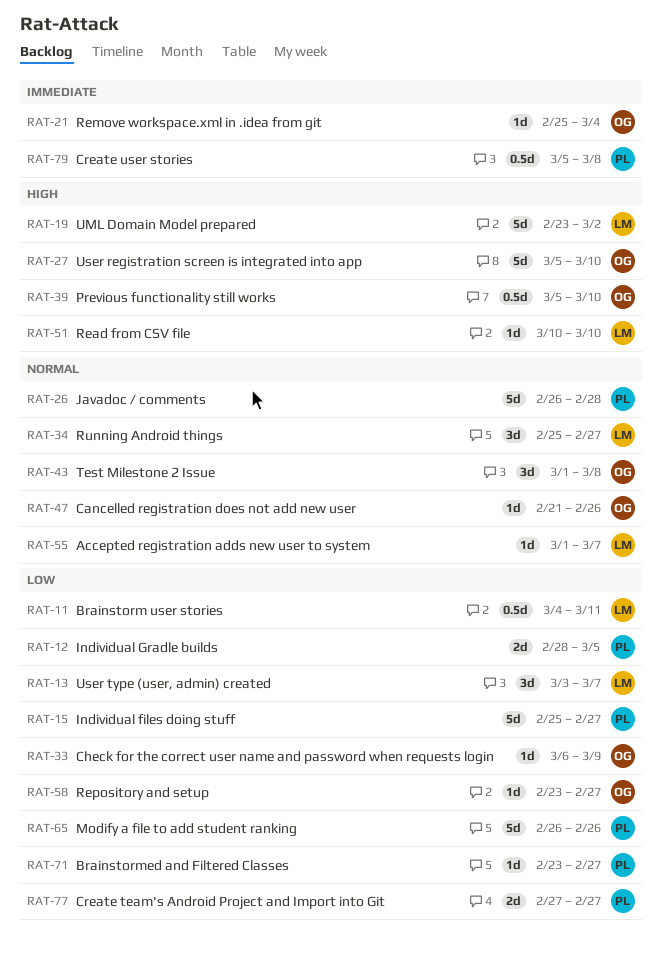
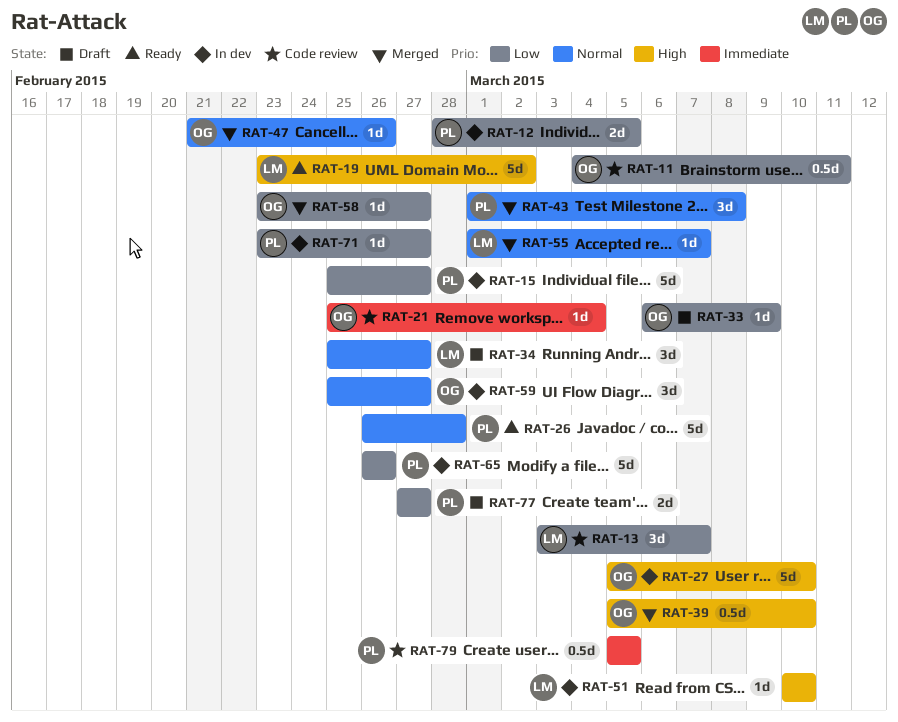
RAT-11, owner: LM -> OG
RAT-43, owner: OG -> PL
RAT-59: none -> present
RAT-79, due: Mar 8 -> Mar 5

